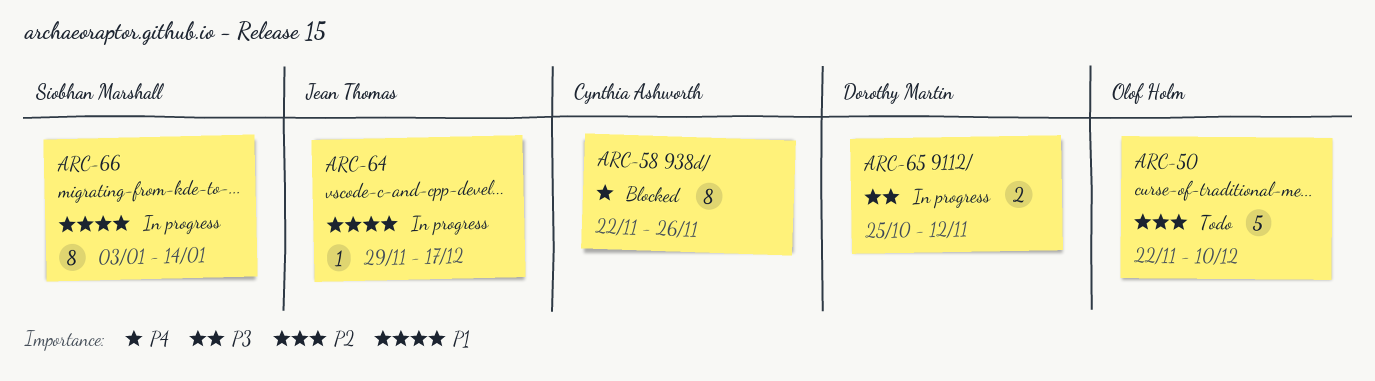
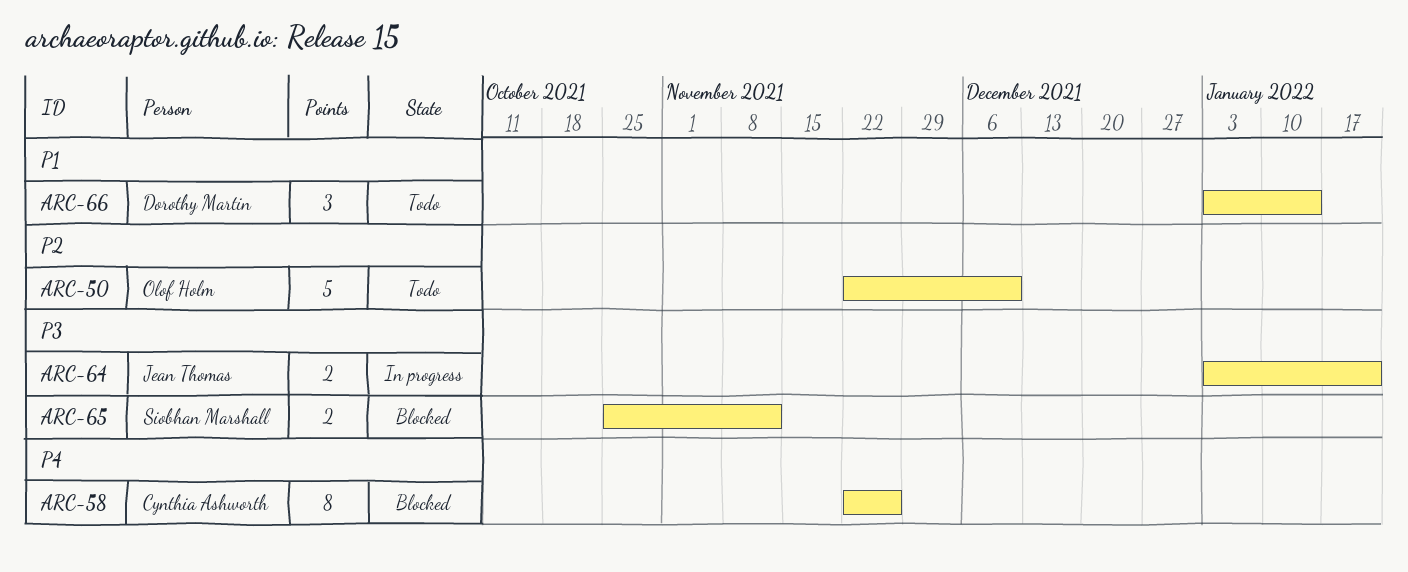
ARC-64, priority: P1 -> P3
ARC-64, estimate: 1 -> 2
ARC-64, start: Nov 29 -> Jan 3
ARC-64, due: Dec 17 -> Jan 21
ARC-65, status: In progress -> Blocked
ARC-65, owner: Dorothy Martin -> Siobhan Marshall
ARC-66, status: In progress -> Todo
ARC-66, owner: Siobhan Marshall -> Dorothy Martin
ARC-66, estimate: 8 -> 3

